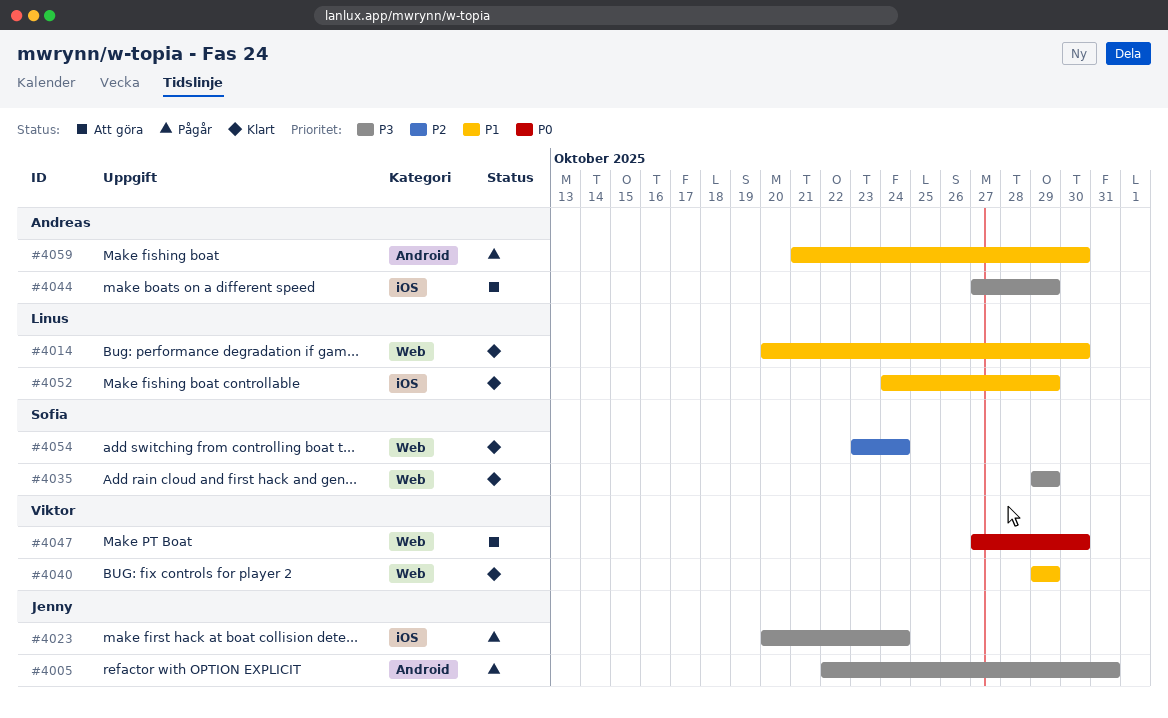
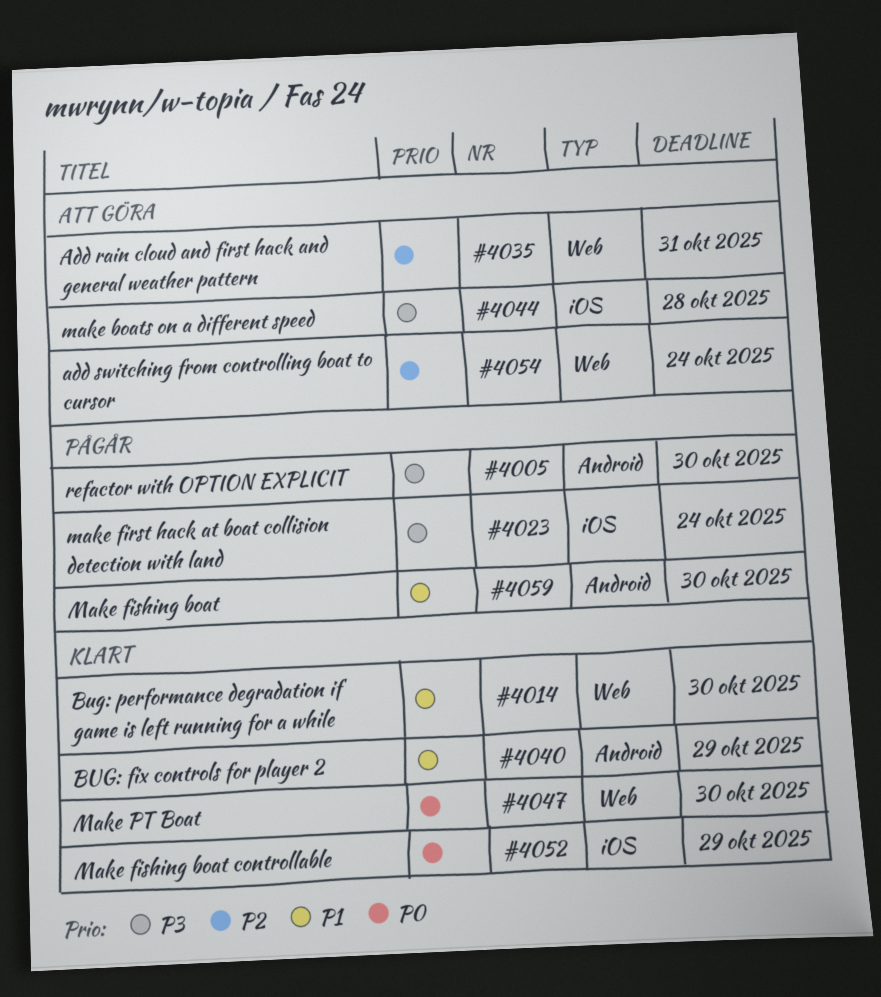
#4005, due: Oct 31 -> Oct 30
#4035, status: Klart -> Att göra
#4035, priority: P3 -> P2
#4035, due: Oct 29 -> Oct 31
#4040, label: Web -> Android
#4044, due: Oct 29 -> Oct 28
#4047, status: Att göra -> Klart
#4052, priority: P1 -> P0
#4054, status: Klart -> Att göra

